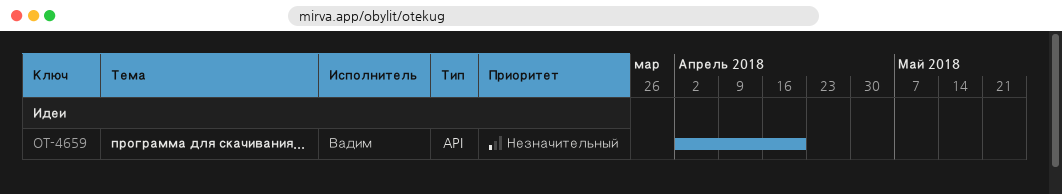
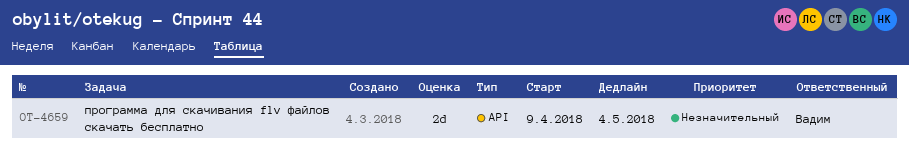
OT-4659, start: Apr 2 -> Apr 9
OT-4659, due: Apr 20 -> May 4

